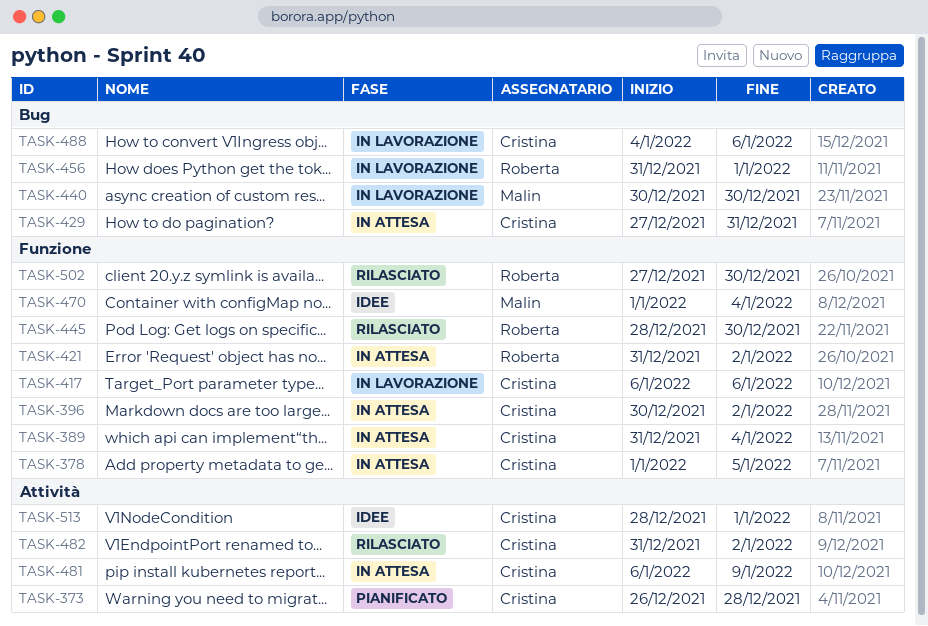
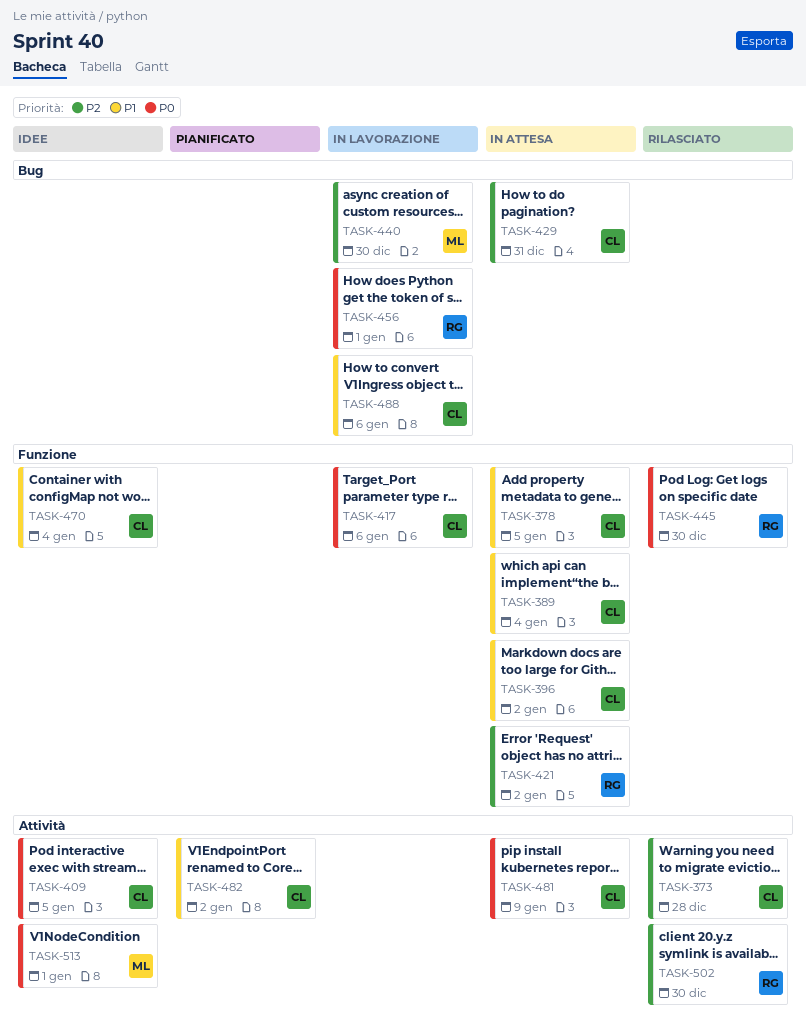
TASK-373, status: Pianificato -> Rilasciato
TASK-409: none -> present
TASK-470, owner: Malin -> Cristina
TASK-482, status: Rilasciato -> Pianificato
TASK-502, label: Funzione -> Attività
TASK-513, owner: Cristina -> Malin

